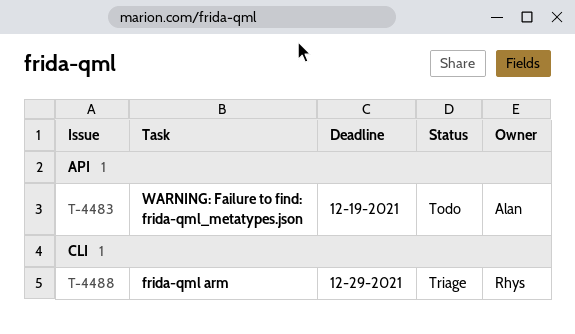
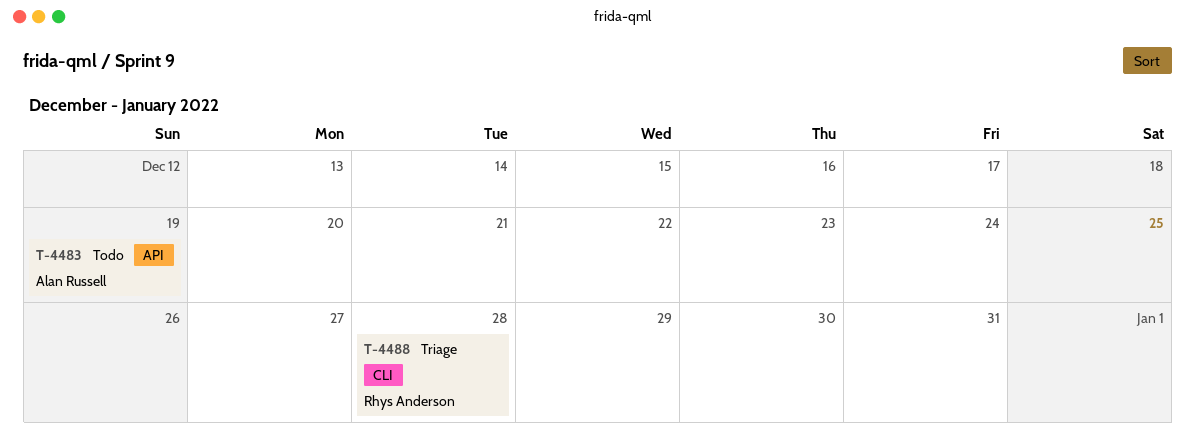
T-4488, due: Dec 29 -> Dec 28

